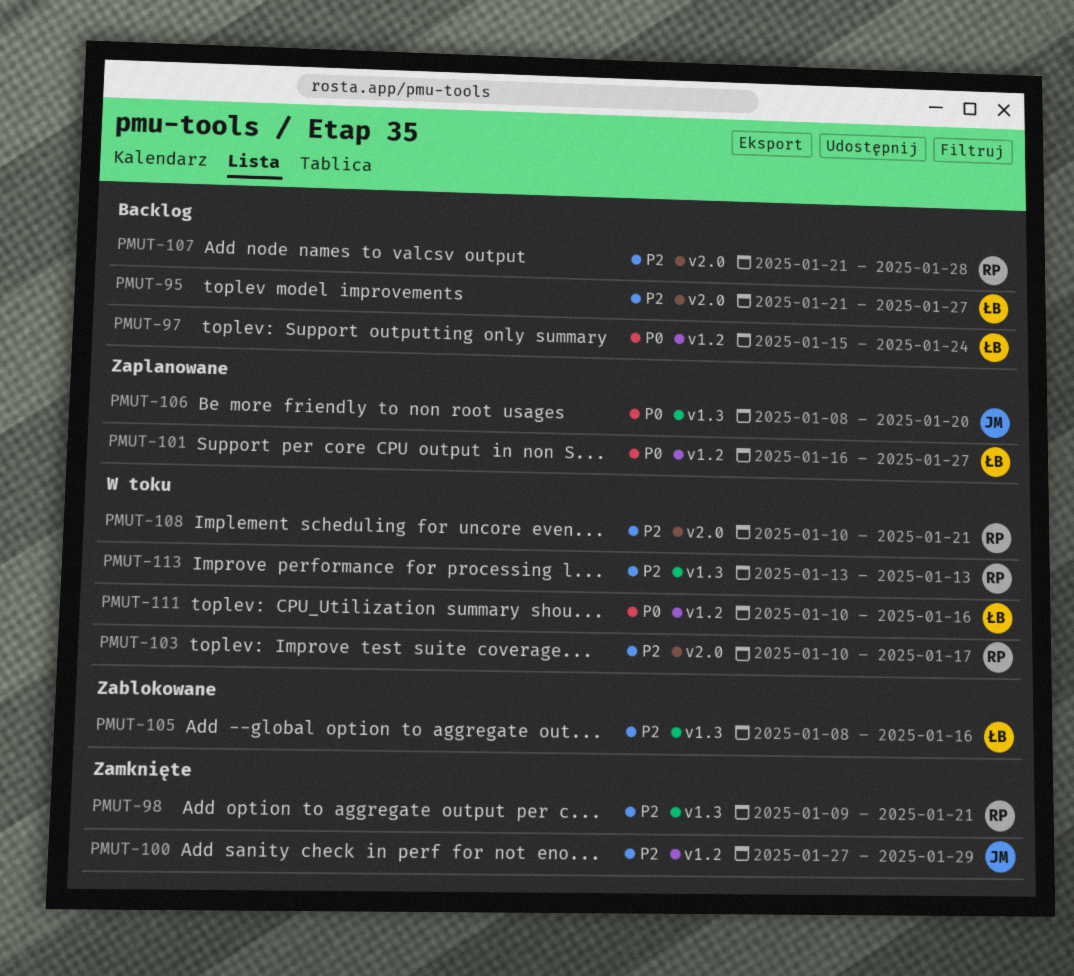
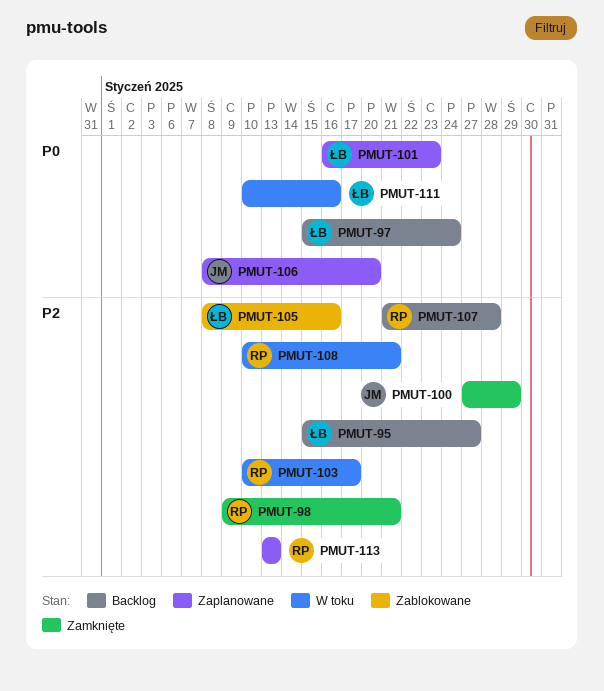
PMUT-95, start: Jan 21 -> Jan 15
PMUT-101, due: Jan 27 -> Jan 23
PMUT-113, status: W toku -> Zaplanowane

